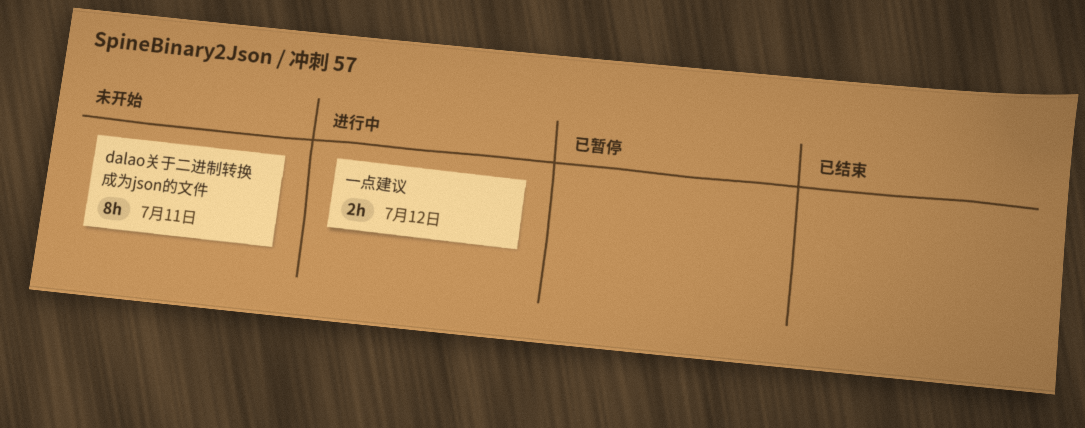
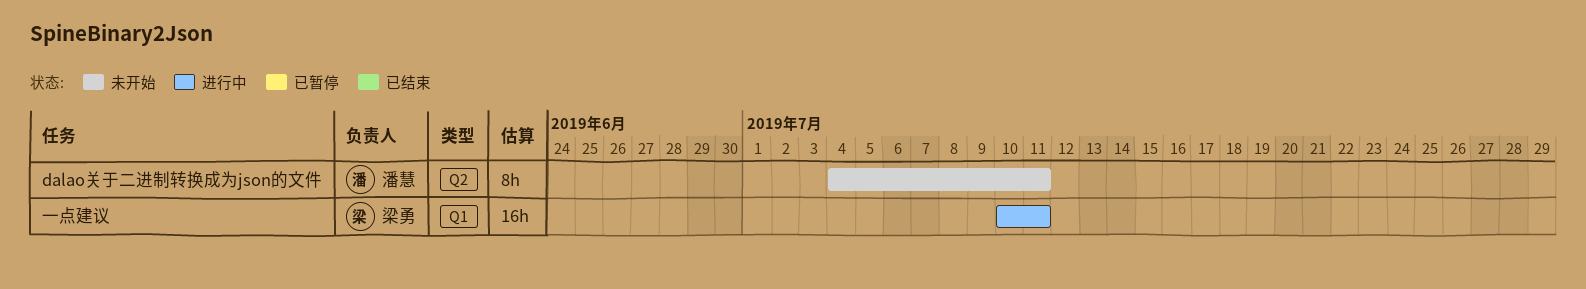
一点建议, estimate: 2h -> 16h
一点建议, due: Jul 12 -> Jul 11

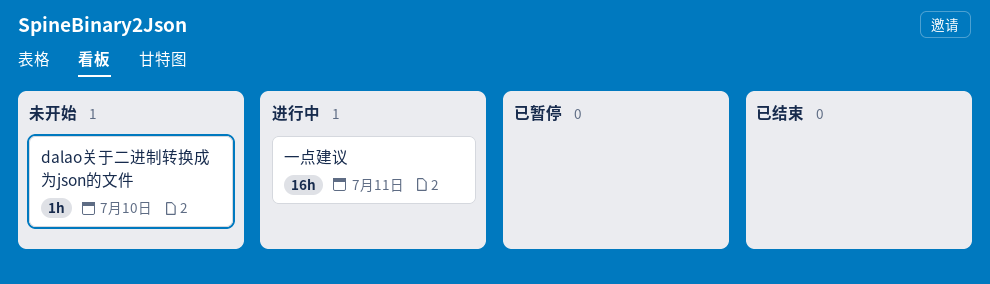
dalao关于二进制转换成为json的文件, estimate: 8h -> 1h
dalao关于二进制转换成为json的文件, due: Jul 11 -> Jul 10

